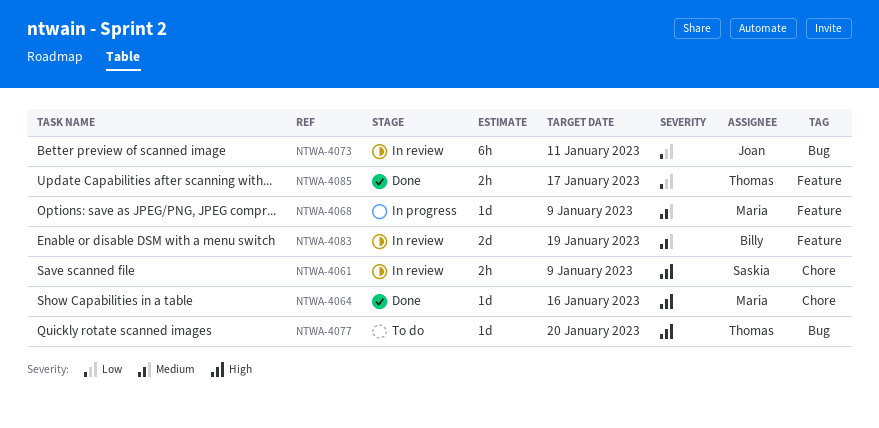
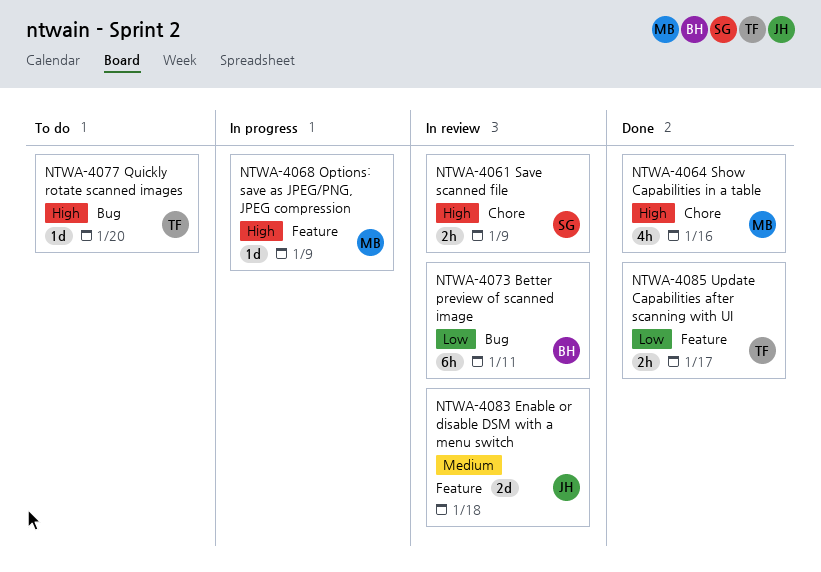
NTWA-4064, estimate: 1d -> 4h
NTWA-4068, priority: Medium -> High
NTWA-4073, owner: Joan -> Billy
NTWA-4083, owner: Billy -> Joan
NTWA-4083, due: Jan 19 -> Jan 18

